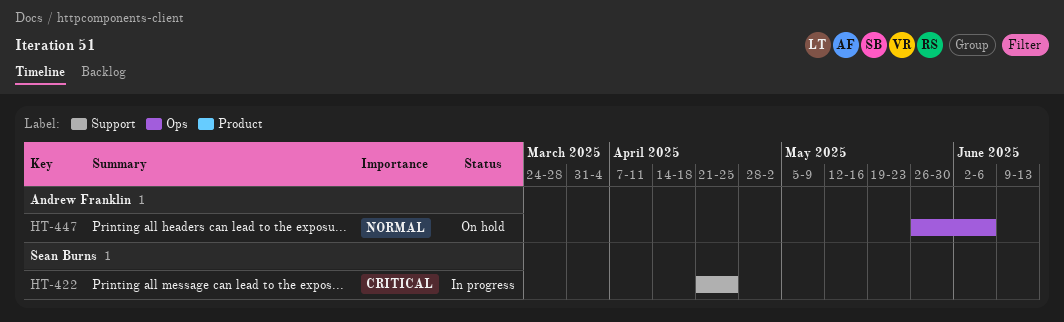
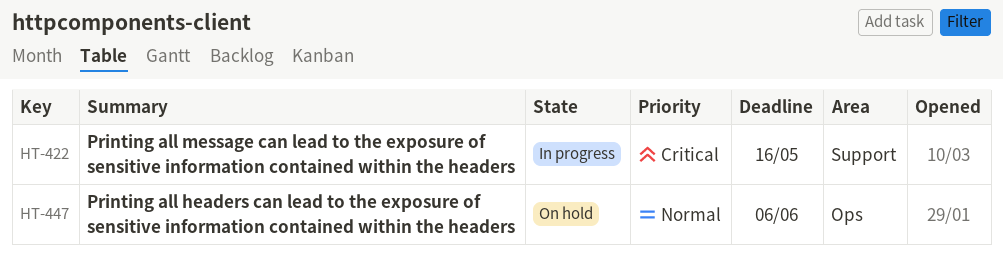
HT-422, due: Apr 25 -> May 16

